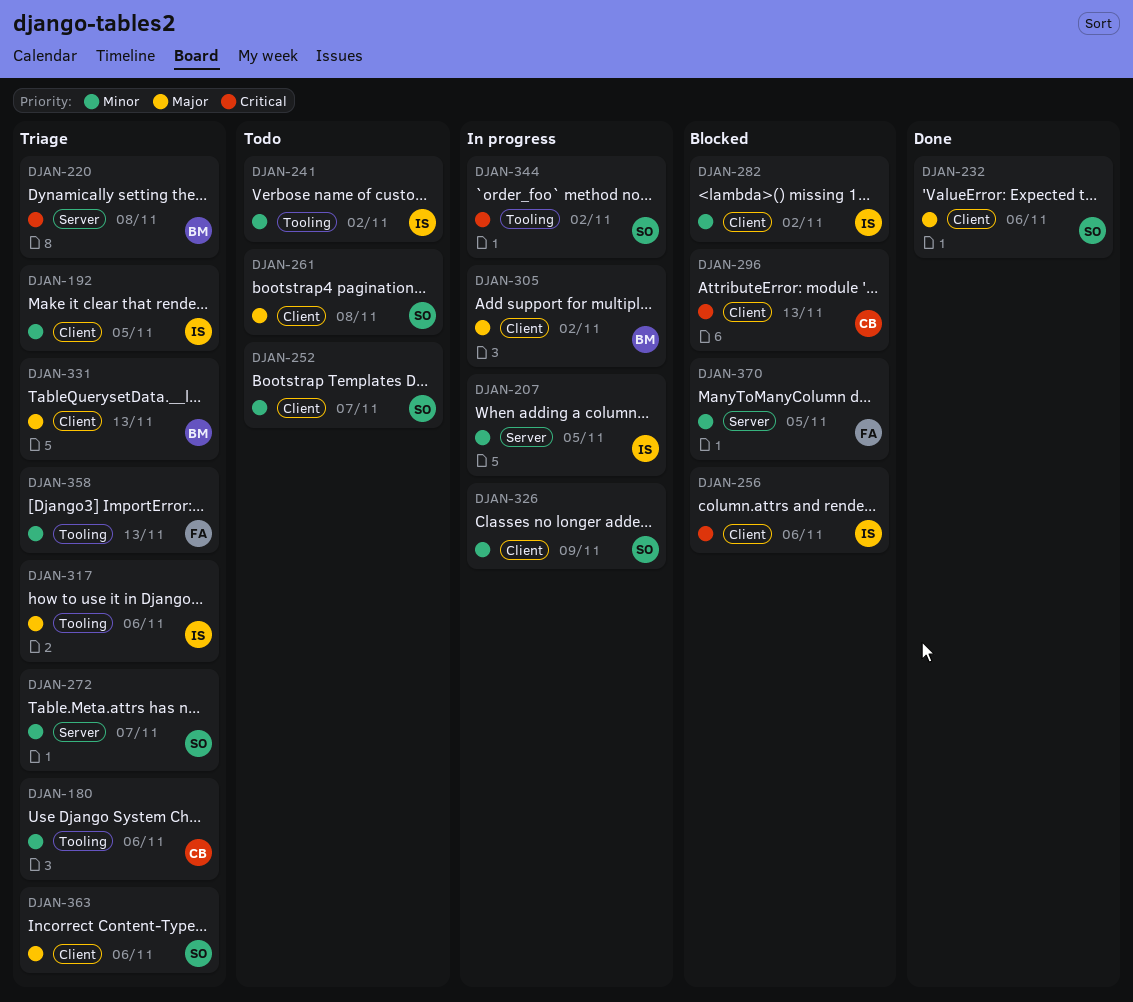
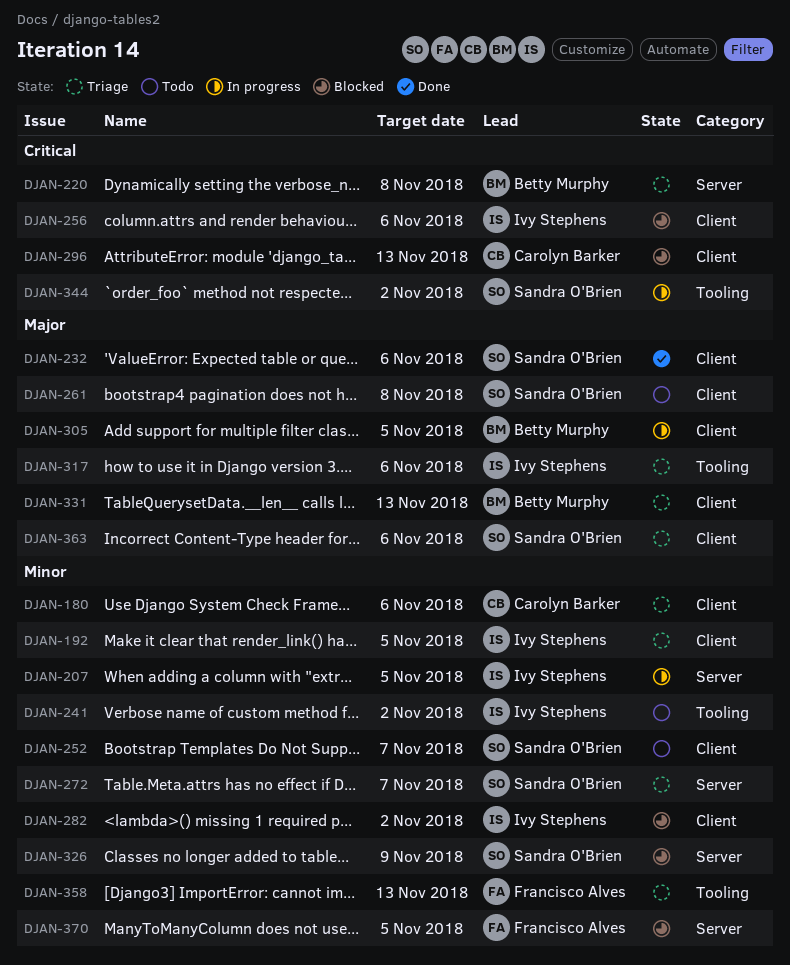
DJAN-180, label: Tooling -> Client
DJAN-305, due: Nov 2 -> Nov 5
DJAN-326, status: In progress -> Blocked
DJAN-326, label: Client -> Server

